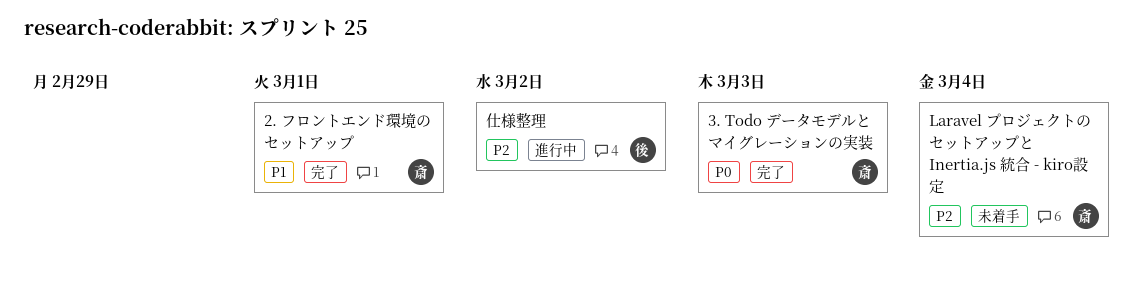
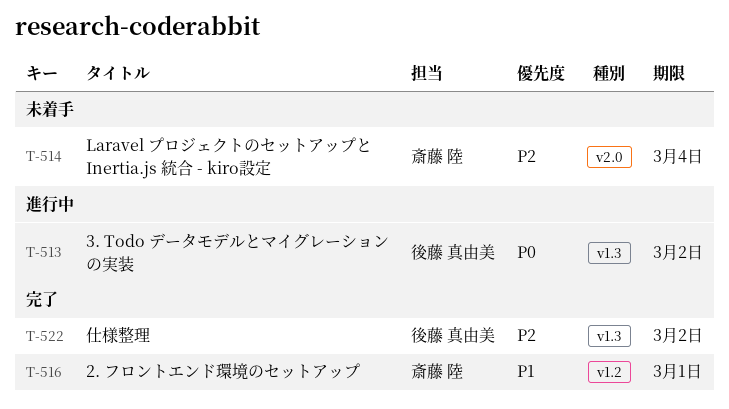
3. Todo データモデルとマイグレーションの実装, status: 完了 -> 進行中
3. Todo データモデルとマイグレーションの実装, owner: 斎藤 陸 -> 後藤 真由美
3. Todo データモデルとマイグレーションの実装, due: Mar 3 -> Mar 2
仕様整理, status: 進行中 -> 完了

